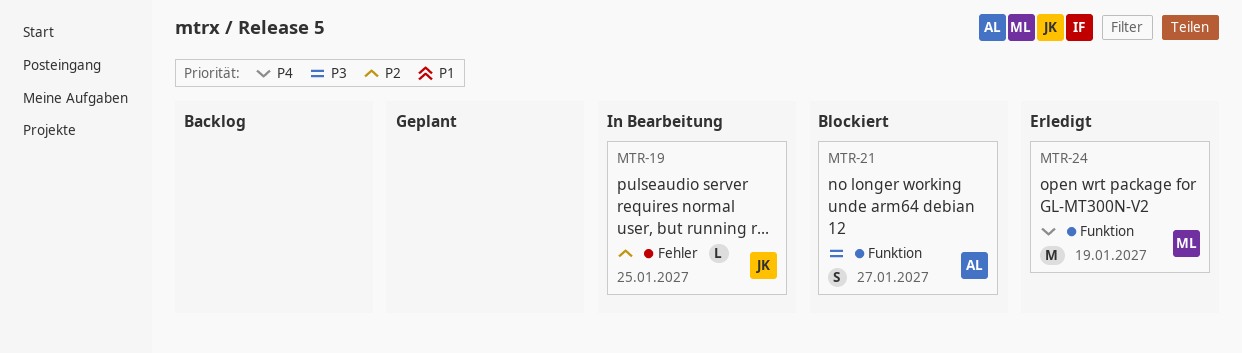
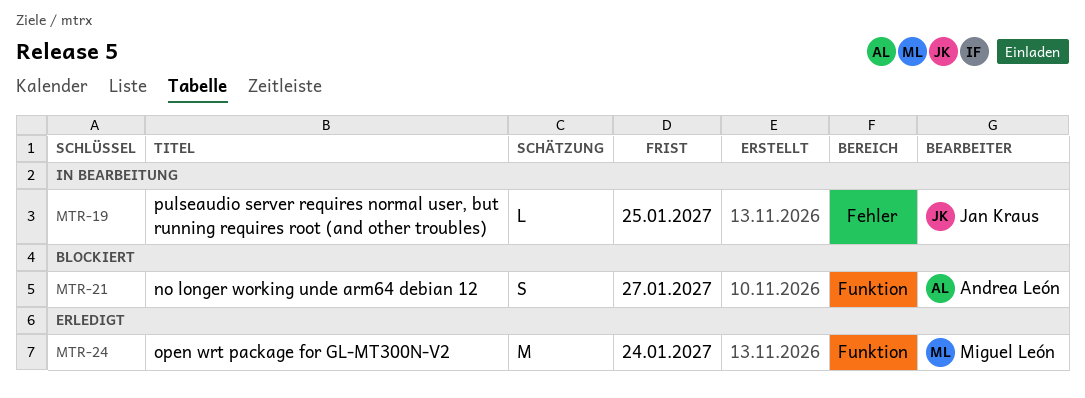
MTR-24, due: Jan 19 -> Jan 24

